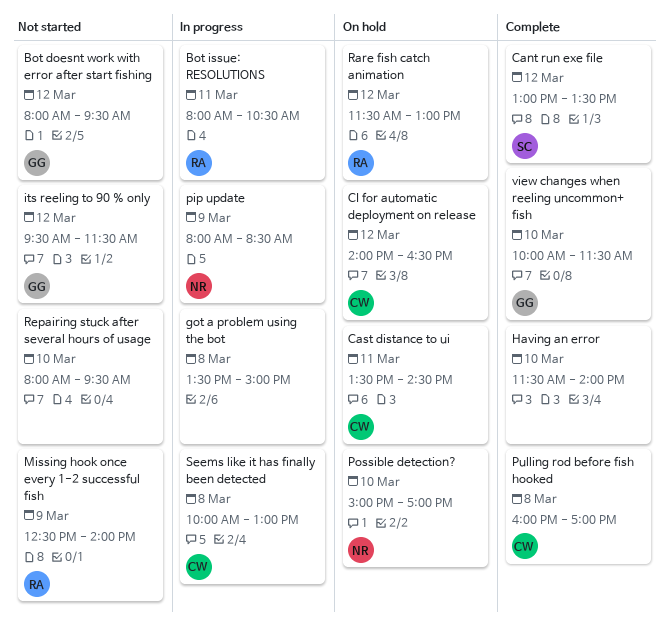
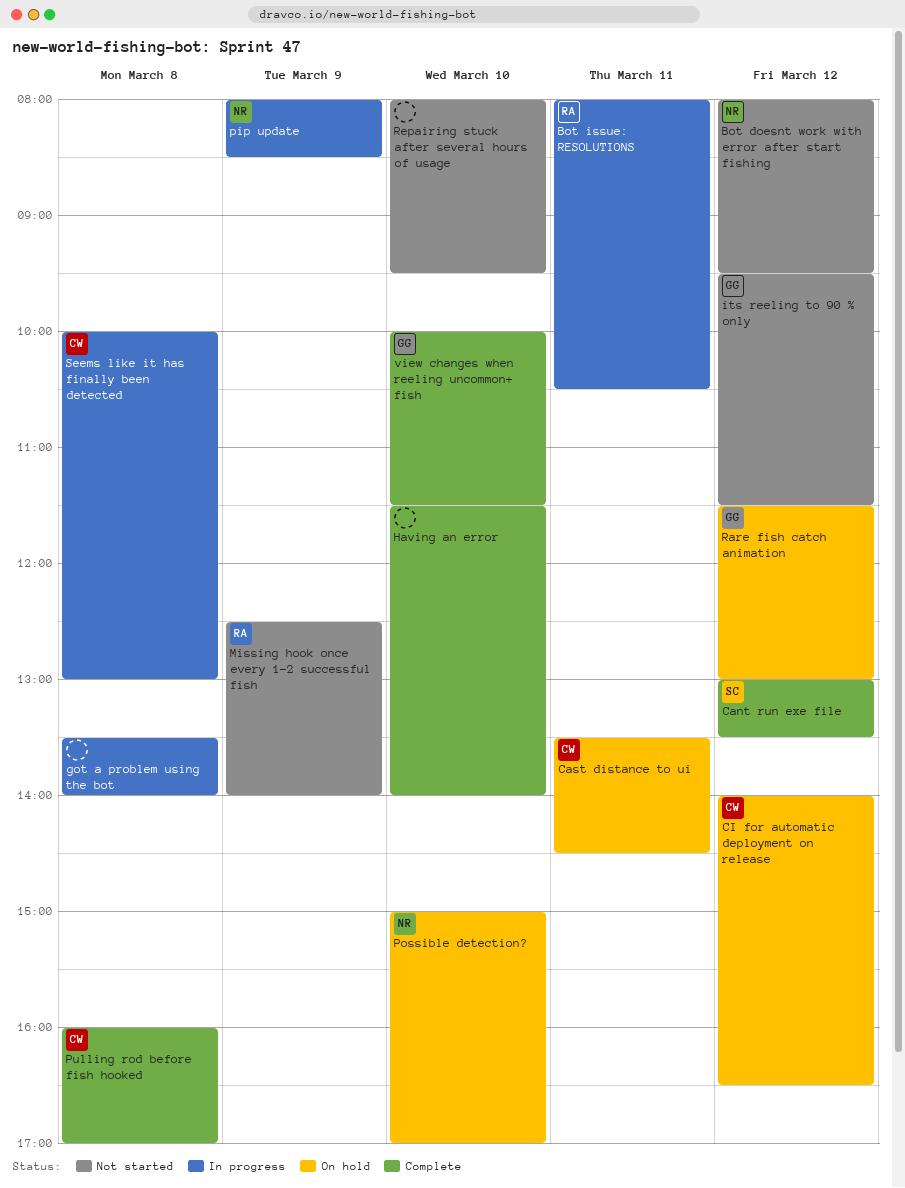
Bot doesnt work with error after start fishing, owner: GG -> NR
got a problem using the bot, ends: 15:00 -> 14:00
Rare fish catch animation, owner: RA -> GG

